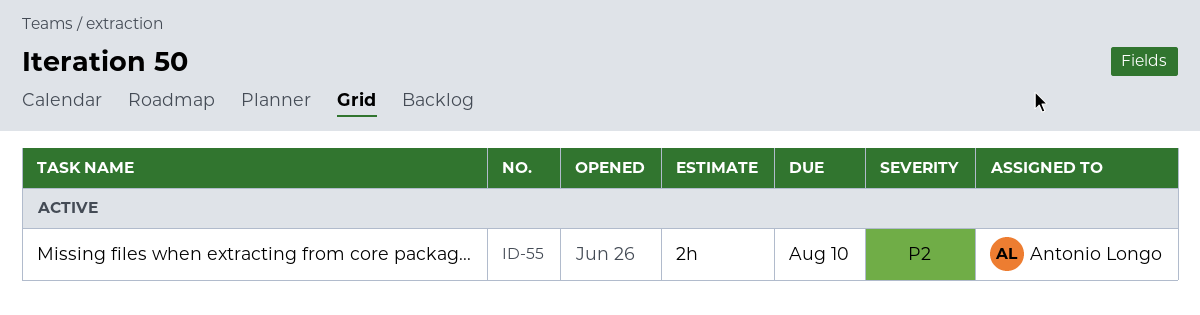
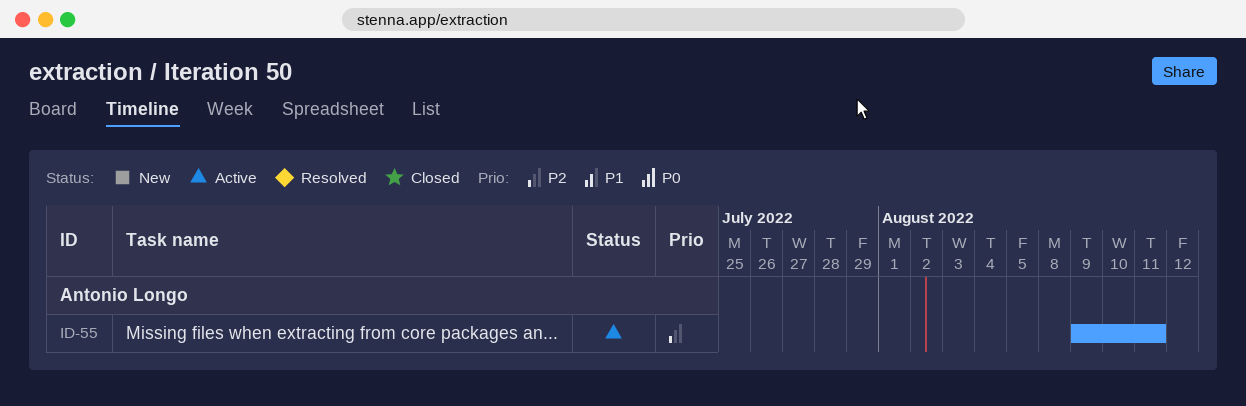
ID-55, due: Aug 10 -> Aug 11

